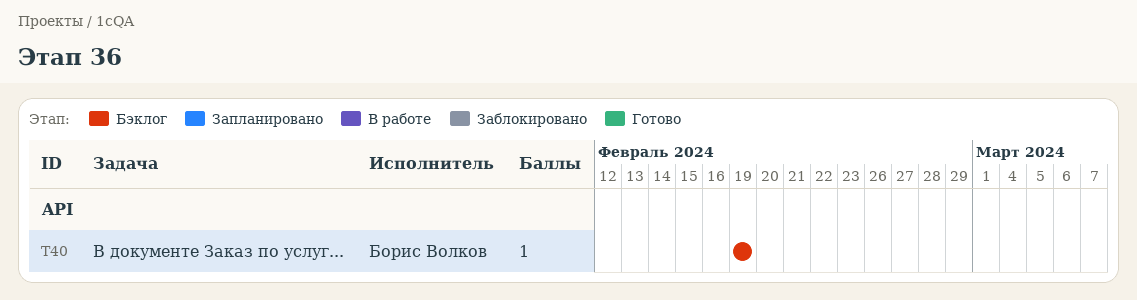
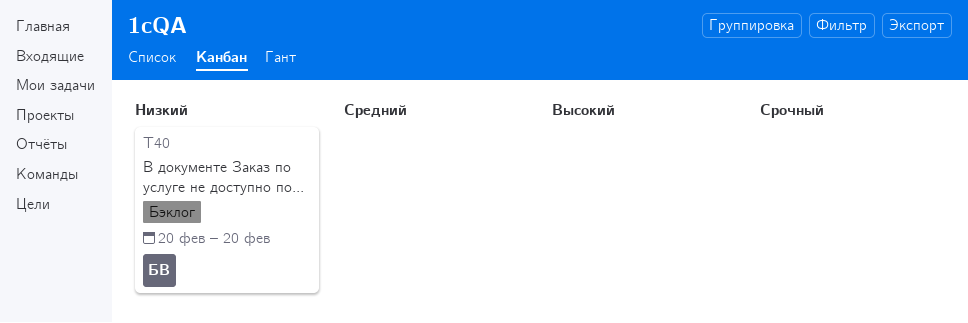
T40, start: Feb 19 -> Feb 20
T40, due: Feb 19 -> Feb 20

